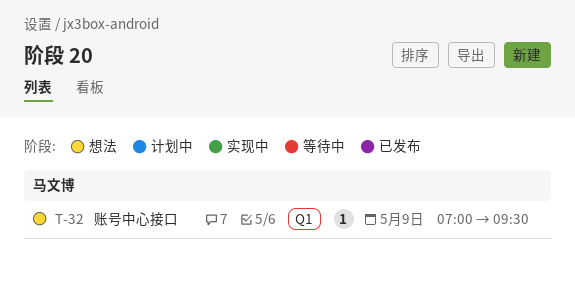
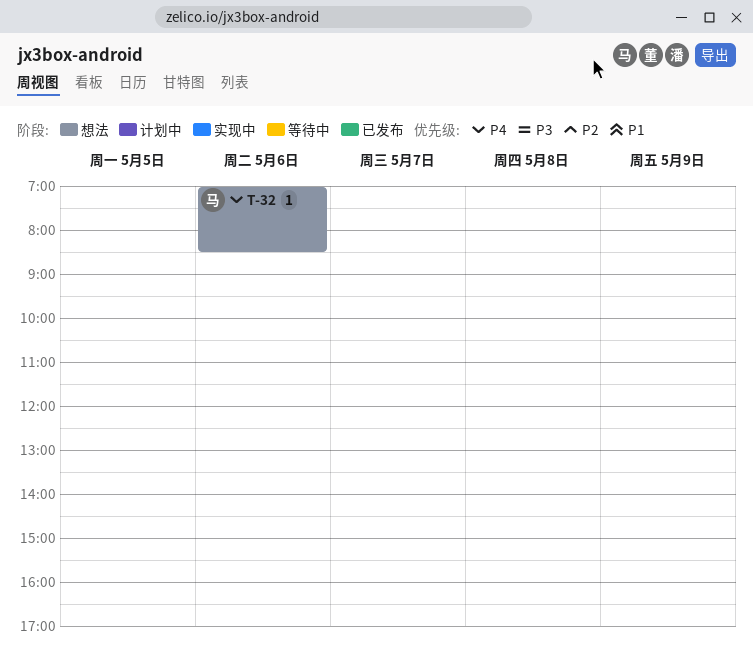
T-32, day: May 9 -> May 6
T-32, ends: 09:30 -> 08:30

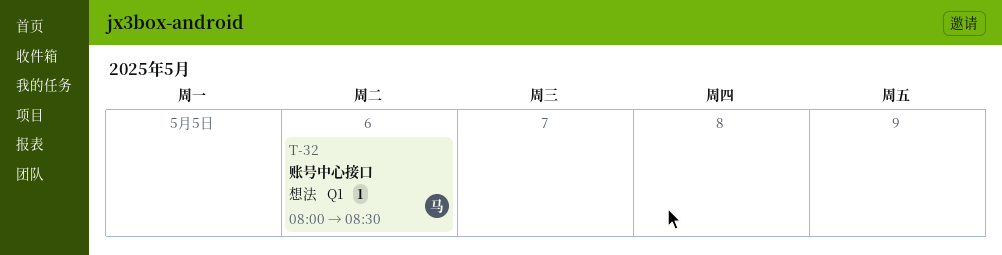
T-32, begins: 07:00 -> 08:00

